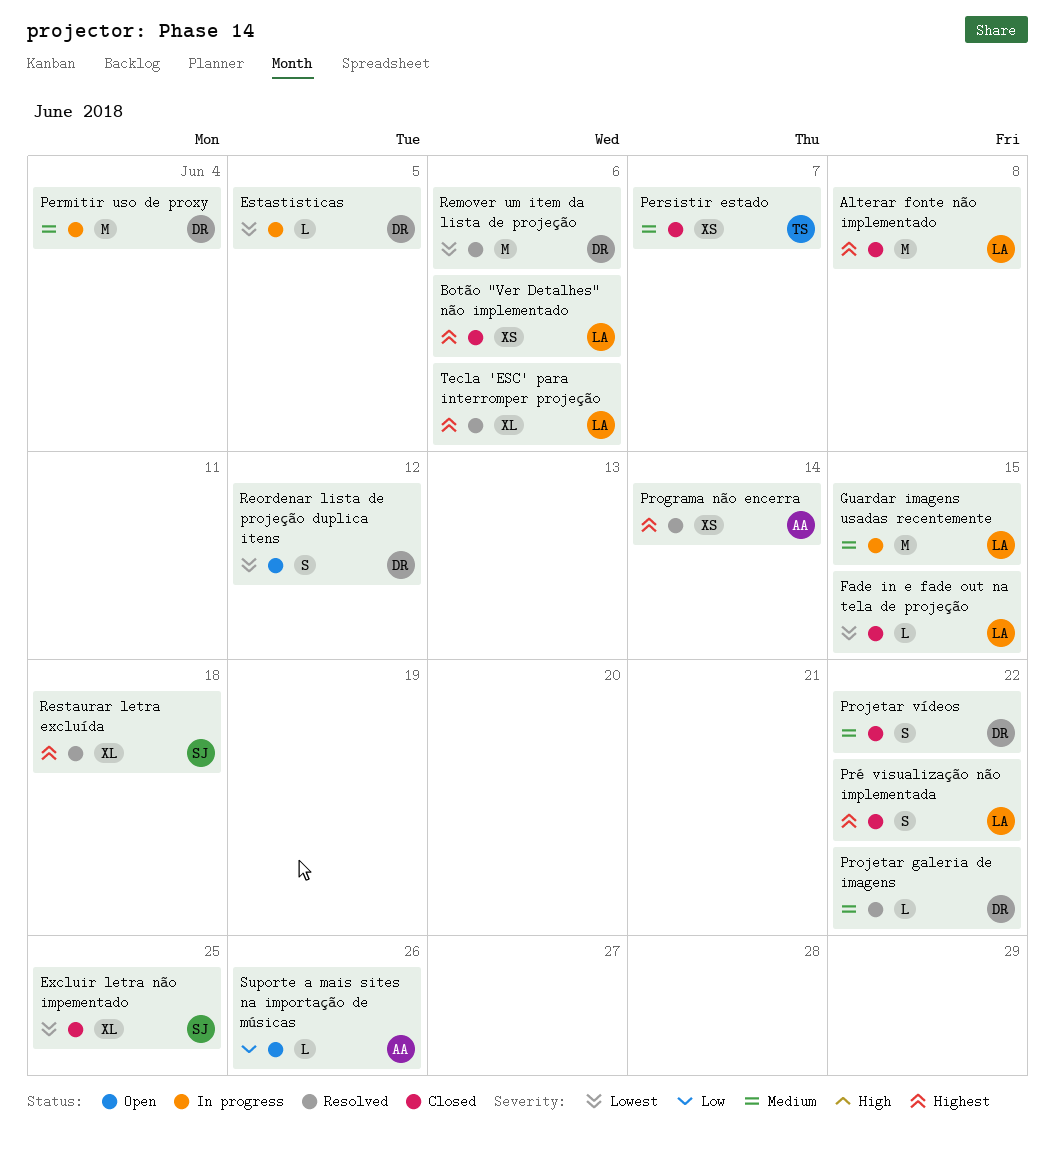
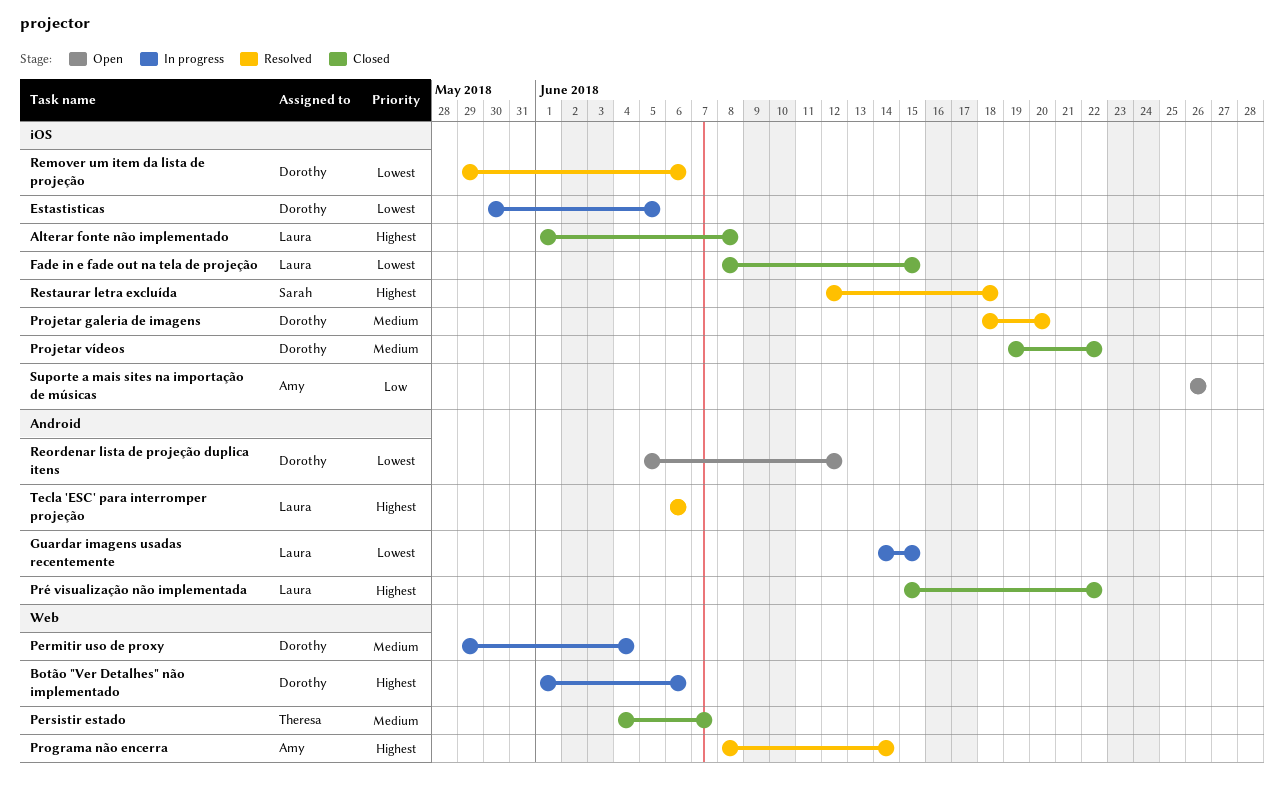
Botão "Ver Detalhes" não implementado, status: Closed -> In progress
Botão "Ver Detalhes" não implementado, owner: Laura -> Dorothy
Excluir letra não impementado: present -> none
Guardar imagens usadas recentemente, priority: Medium -> Lowest
Projetar galeria de imagens, due: Jun 22 -> Jun 20

